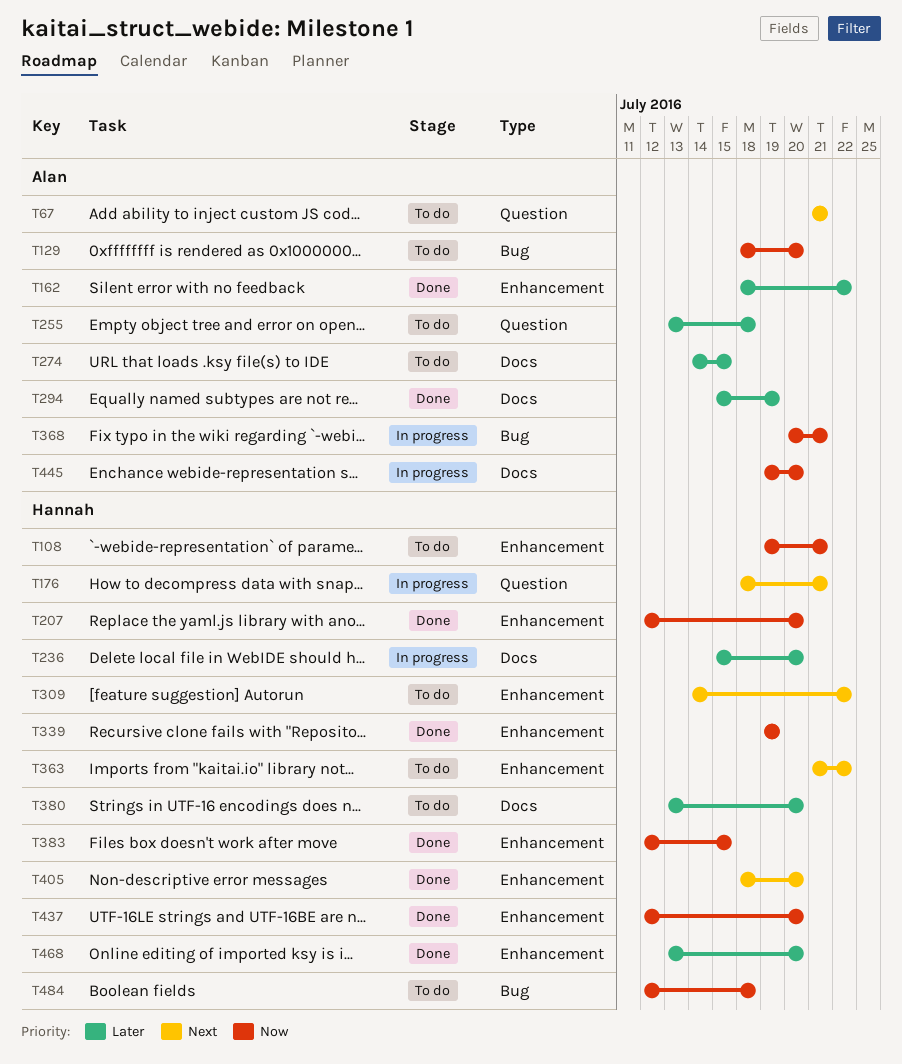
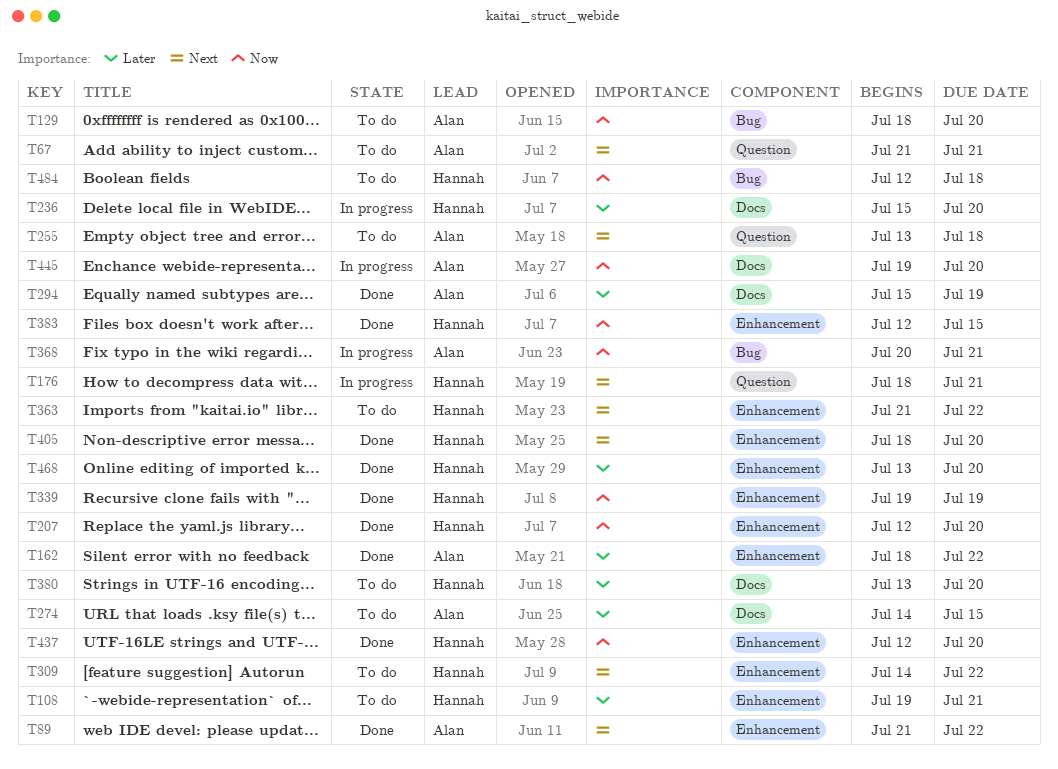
T89: none -> present
T108, priority: Now -> Later
T255, priority: Later -> Next

